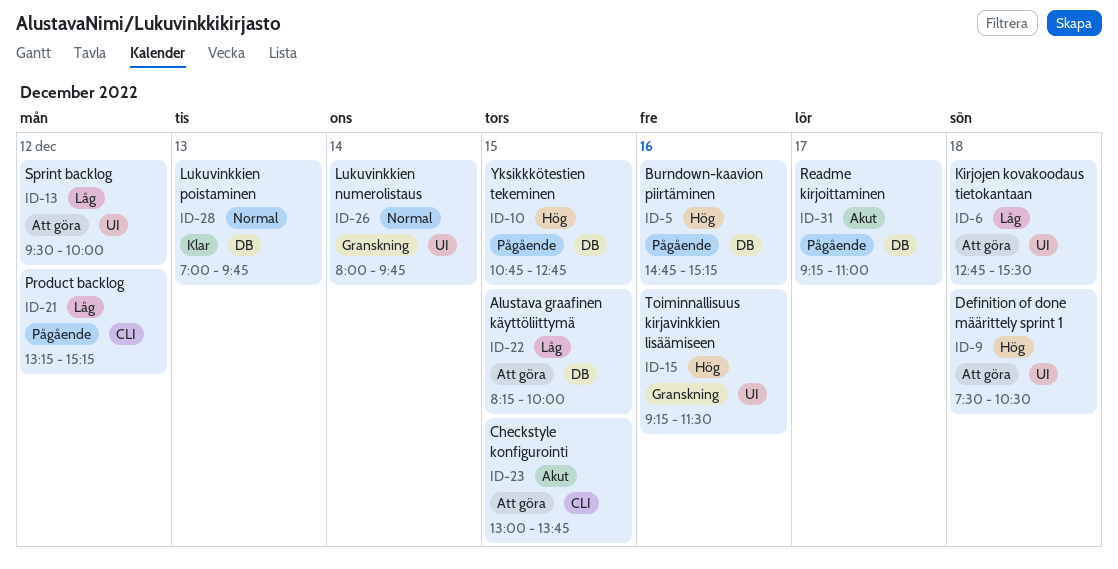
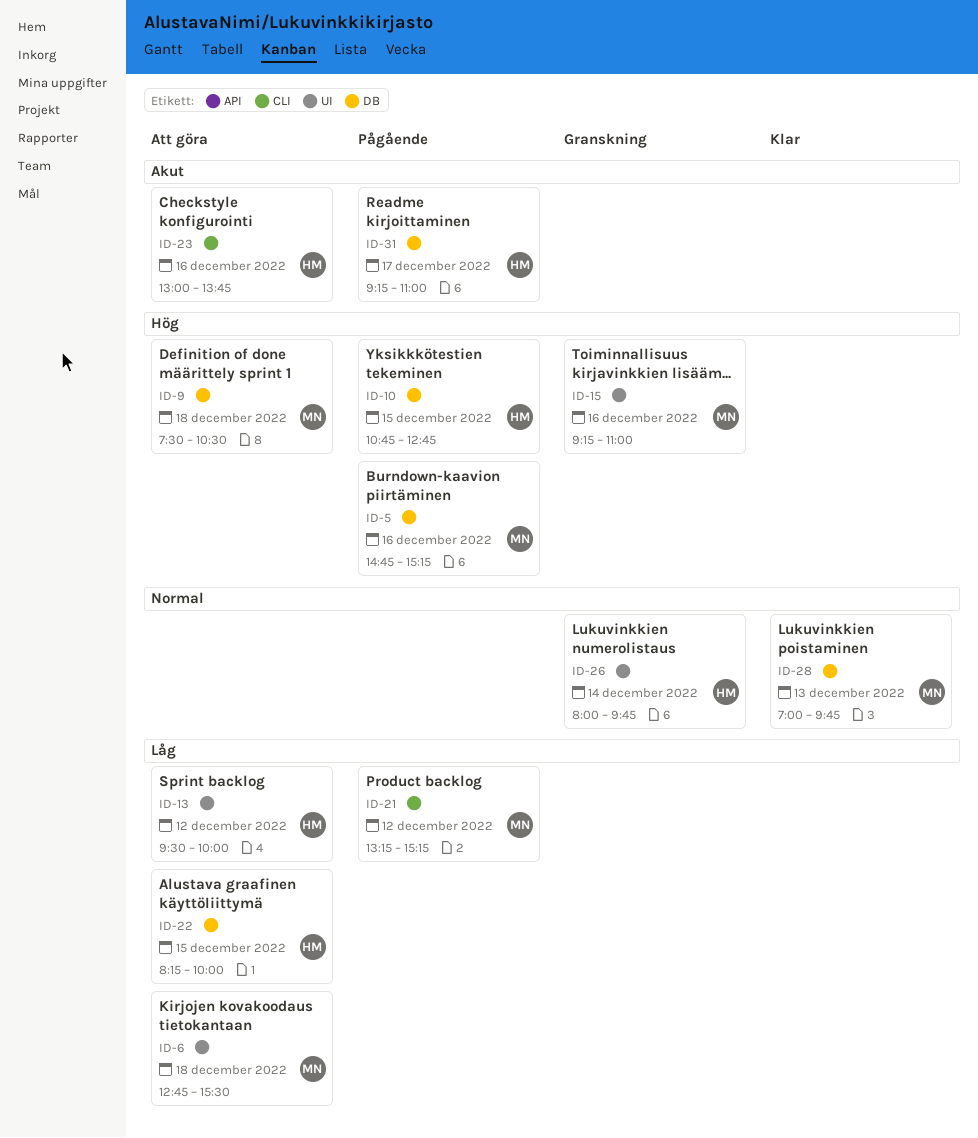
ID-9, label: UI -> DB
ID-15, ends: 11:30 -> 11:00
ID-23, day: Dec 15 -> Dec 16

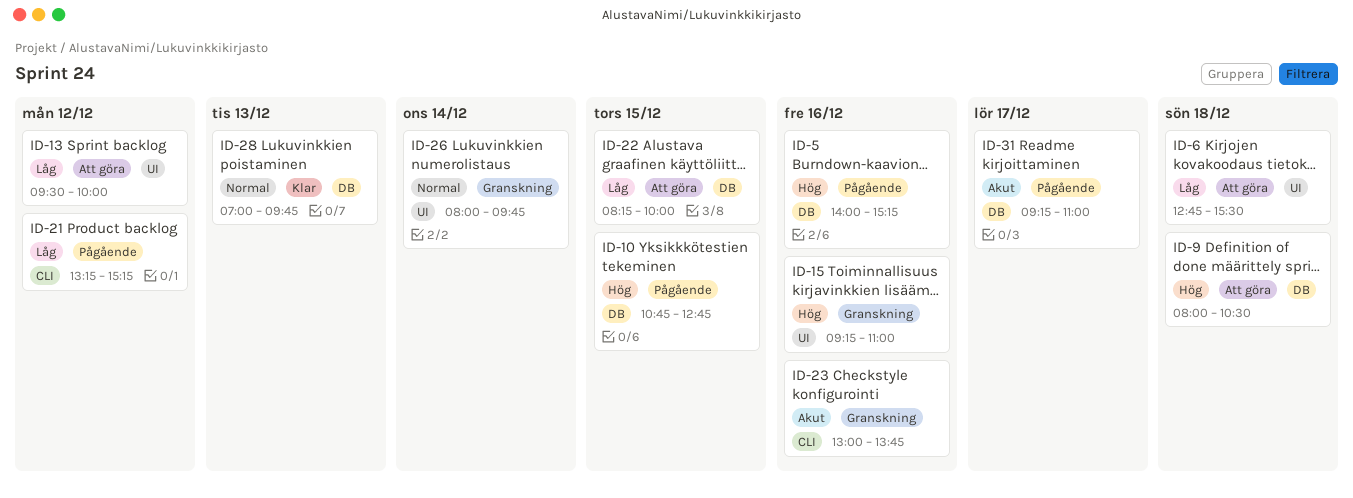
ID-5, begins: 14:45 -> 14:00
ID-9, begins: 07:30 -> 08:00
ID-23, status: Att göra -> Granskning

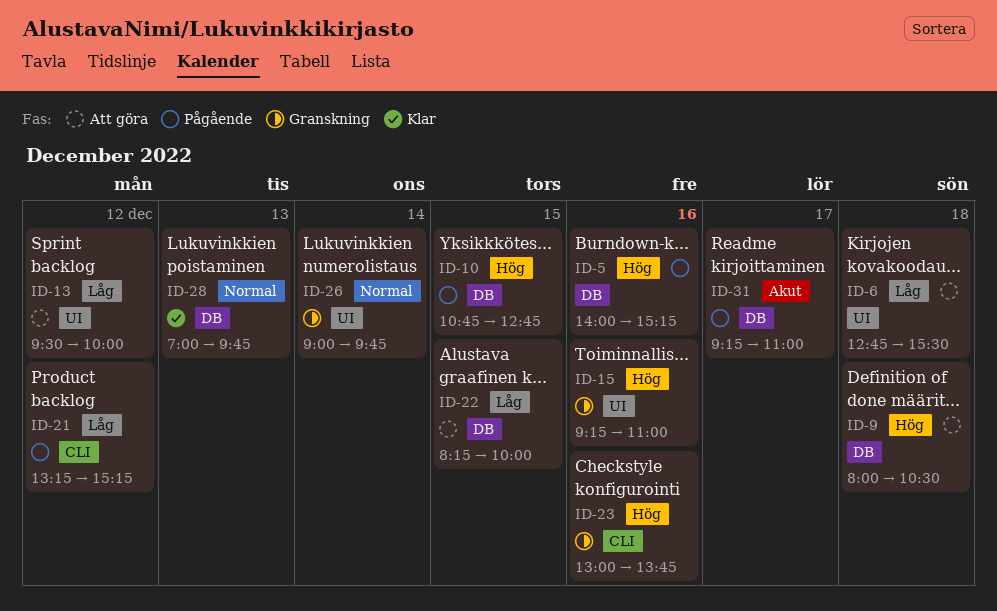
ID-23, priority: Akut -> Hög
ID-26, begins: 08:00 -> 09:00

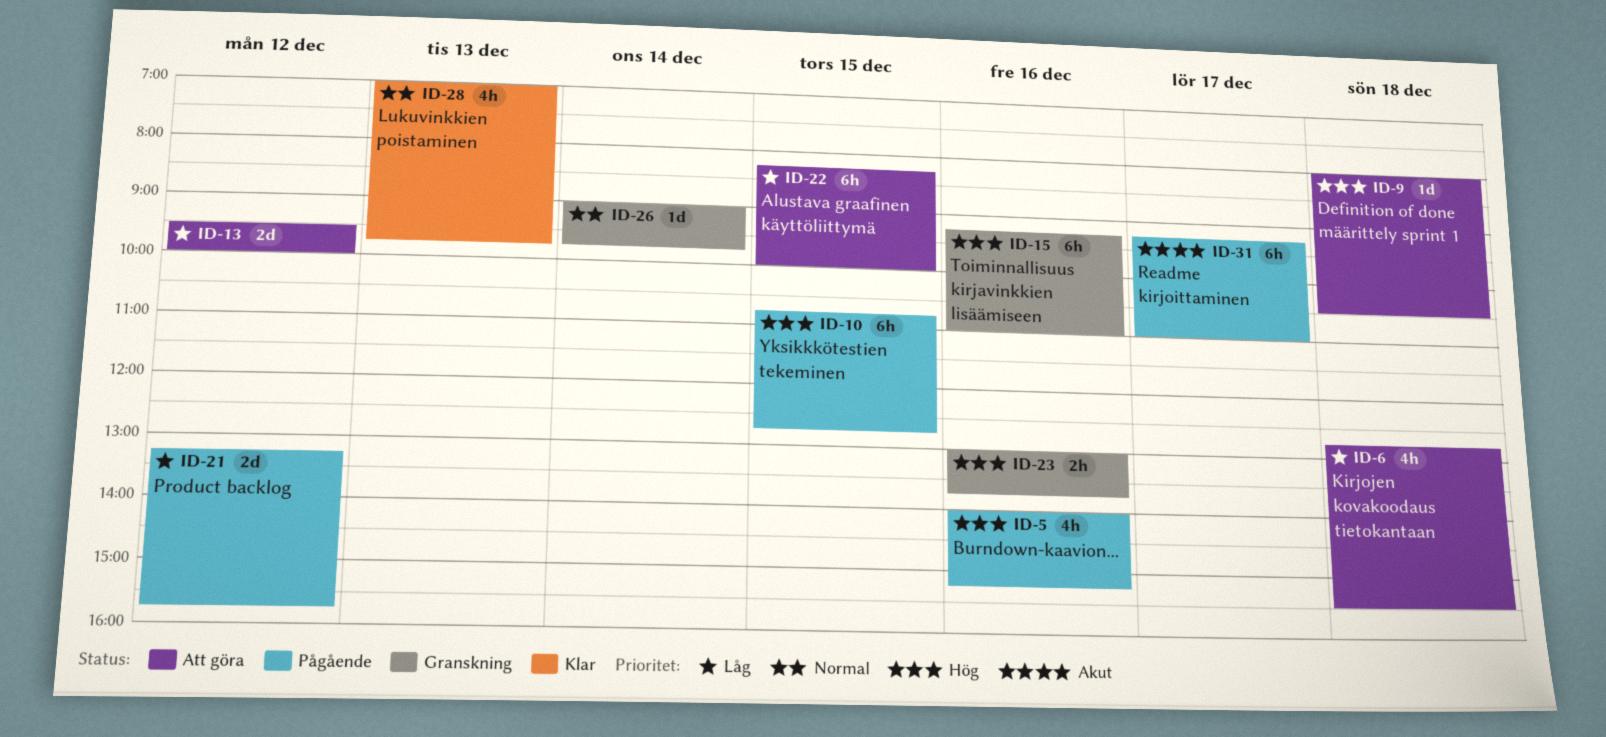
ID-21, ends: 15:15 -> 15:45

